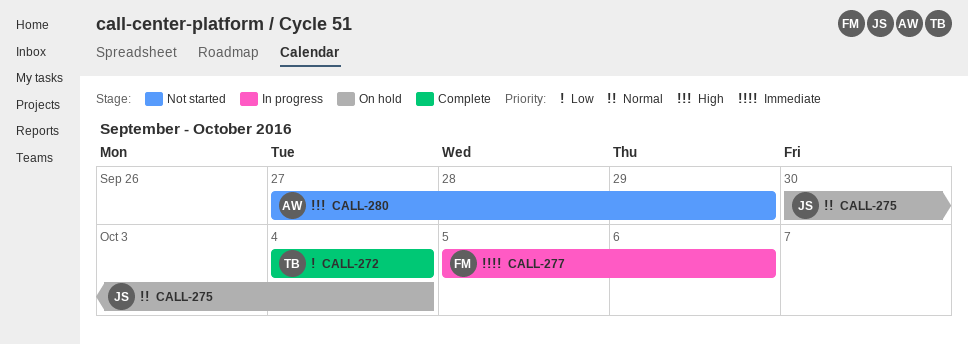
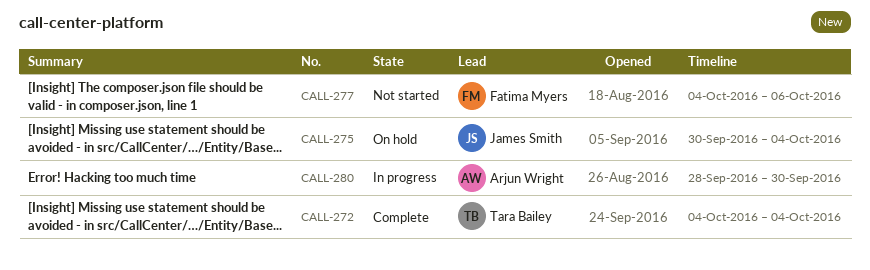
CALL-277, status: In progress -> Not started
CALL-277, start: Oct 5 -> Oct 4
CALL-280, status: Not started -> In progress
CALL-280, start: Sep 27 -> Sep 28
CALL-280, due: Sep 29 -> Sep 30

